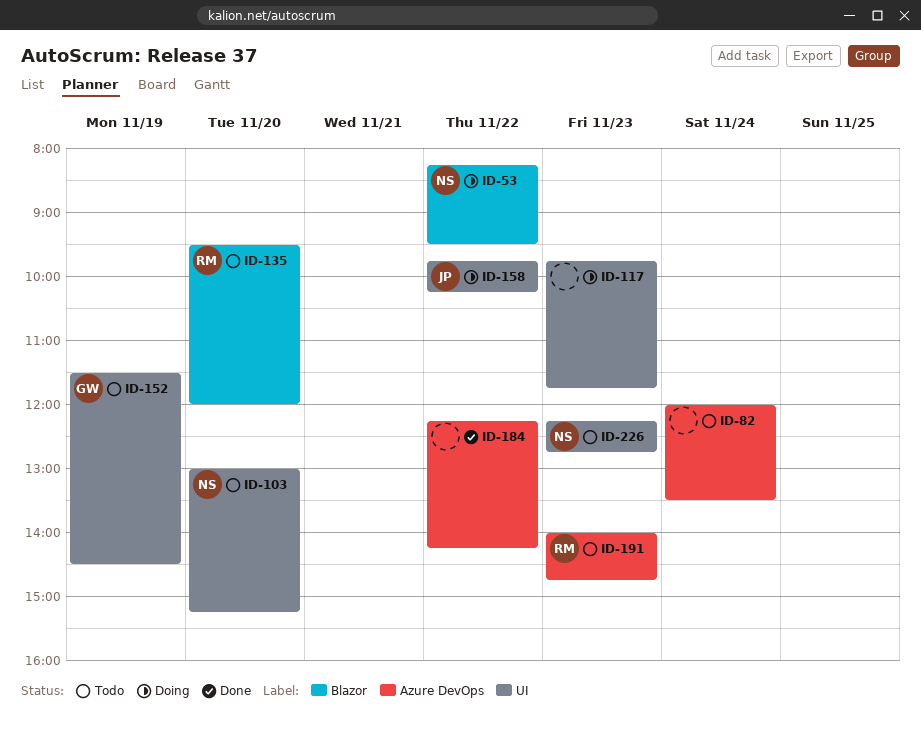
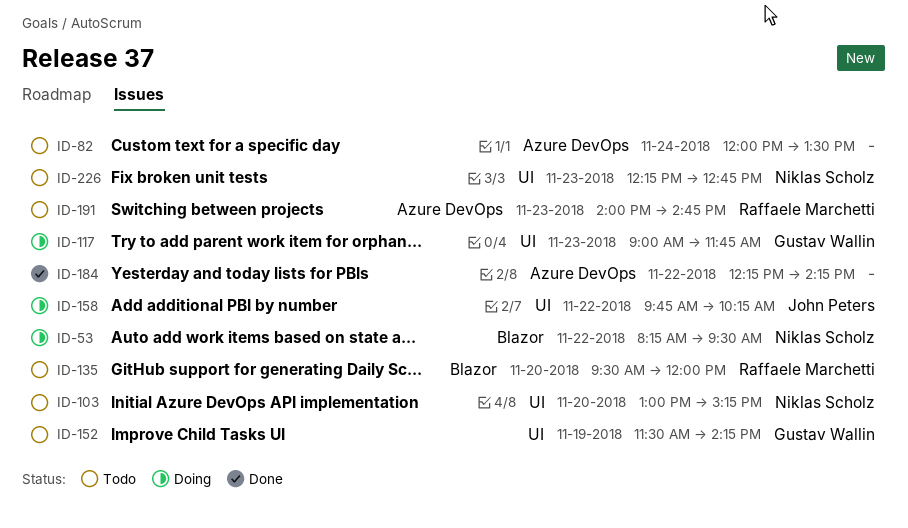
ID-117, owner: none -> Gustav Wallin
ID-117, begins: 09:45 -> 09:00
ID-152, ends: 14:30 -> 14:15

